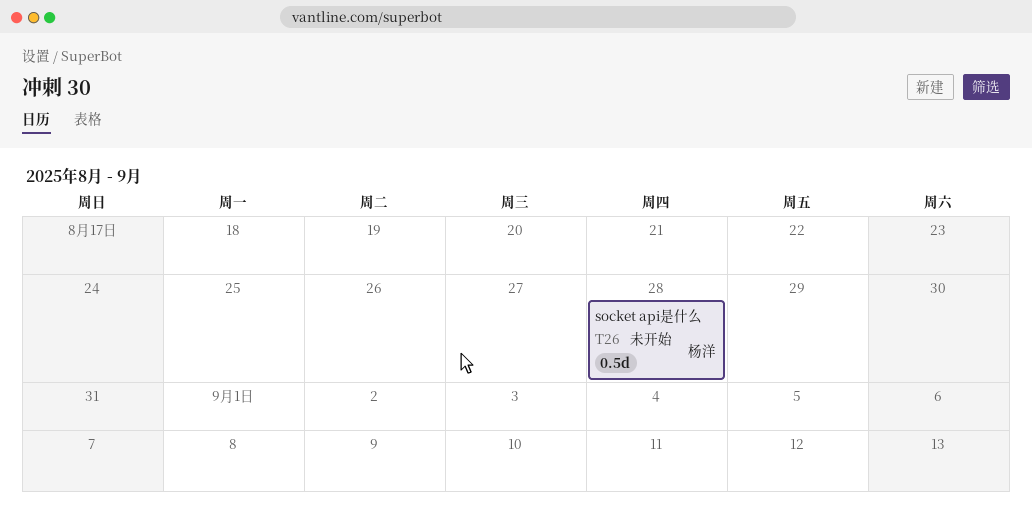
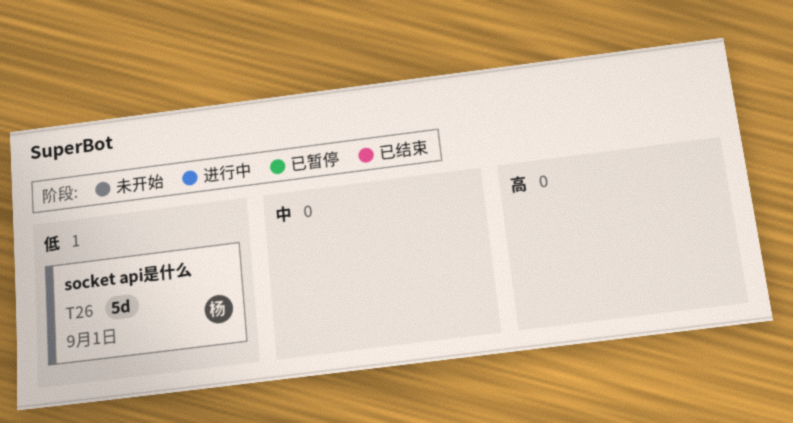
T26, estimate: 0.5d -> 5d
T26, due: Aug 28 -> Sep 1

